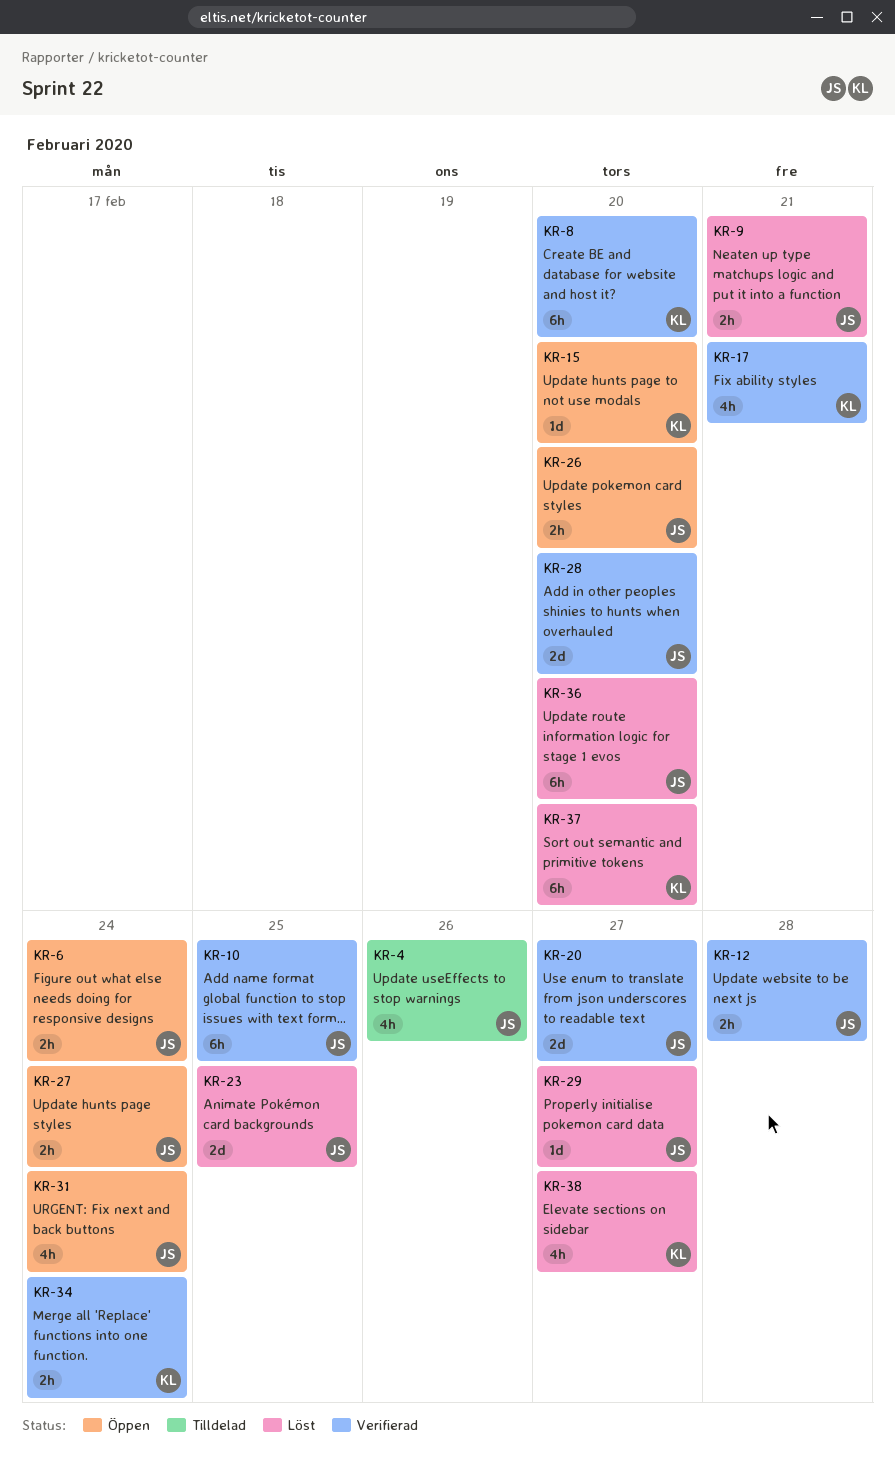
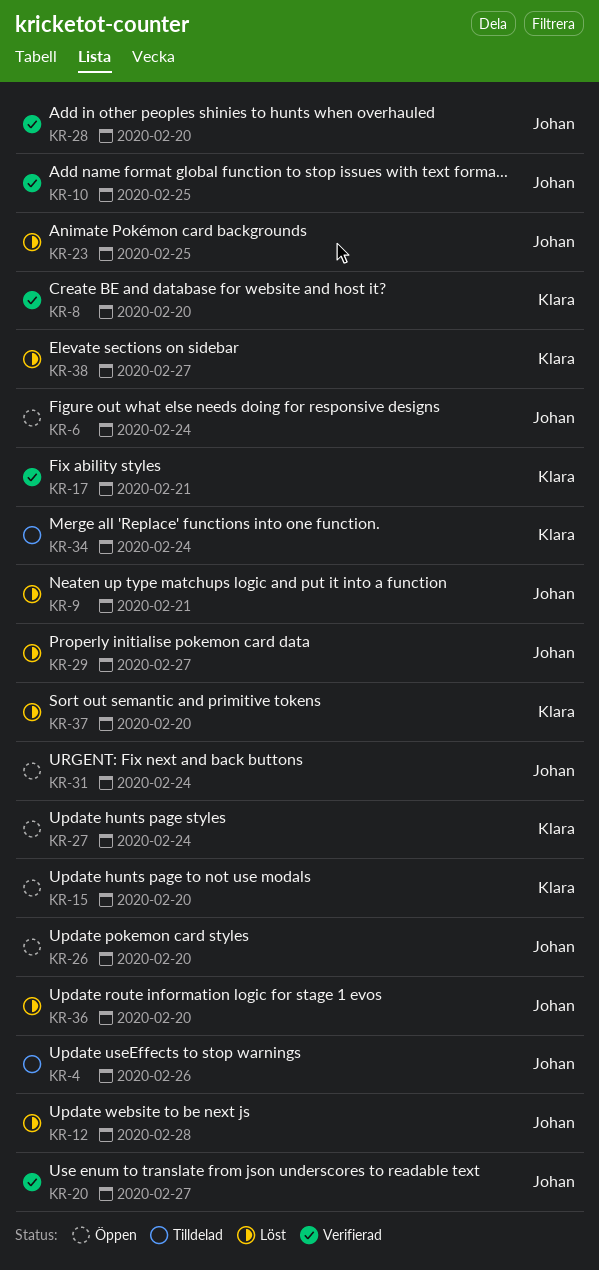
KR-12, status: Verifierad -> Löst
KR-27, owner: Johan -> Klara
KR-34, status: Verifierad -> Tilldelad

